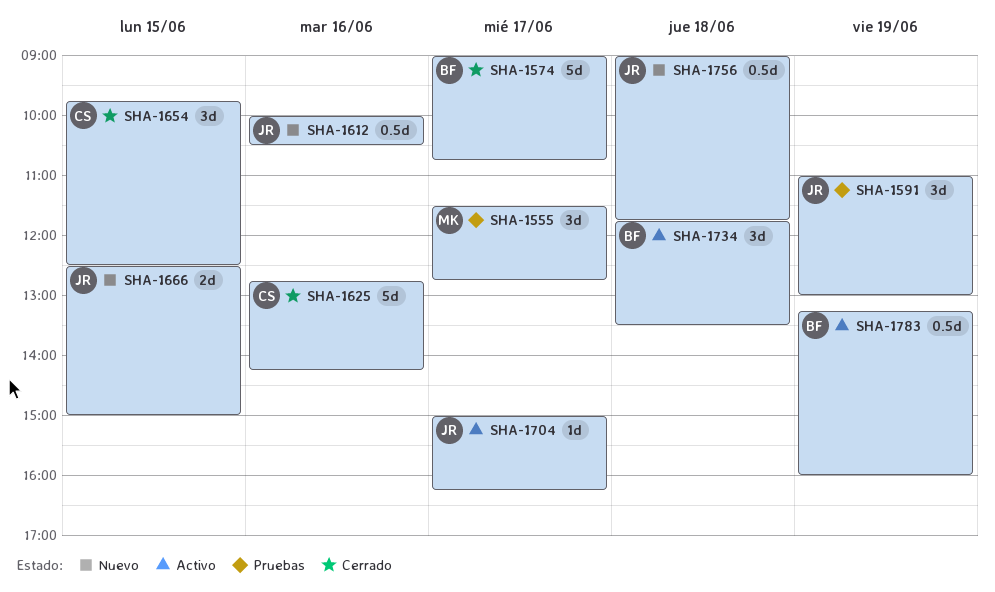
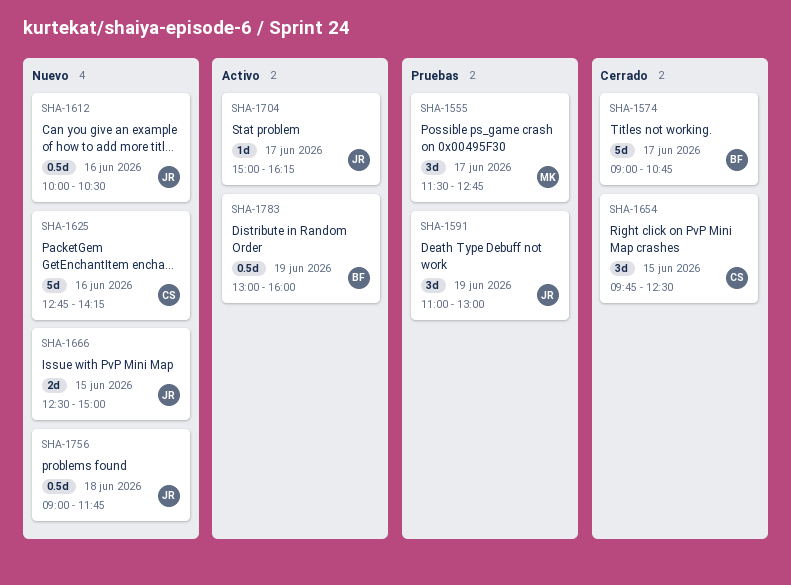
SHA-1625, status: Cerrado -> Nuevo
SHA-1734: present -> none
SHA-1783, begins: 13:15 -> 13:00

